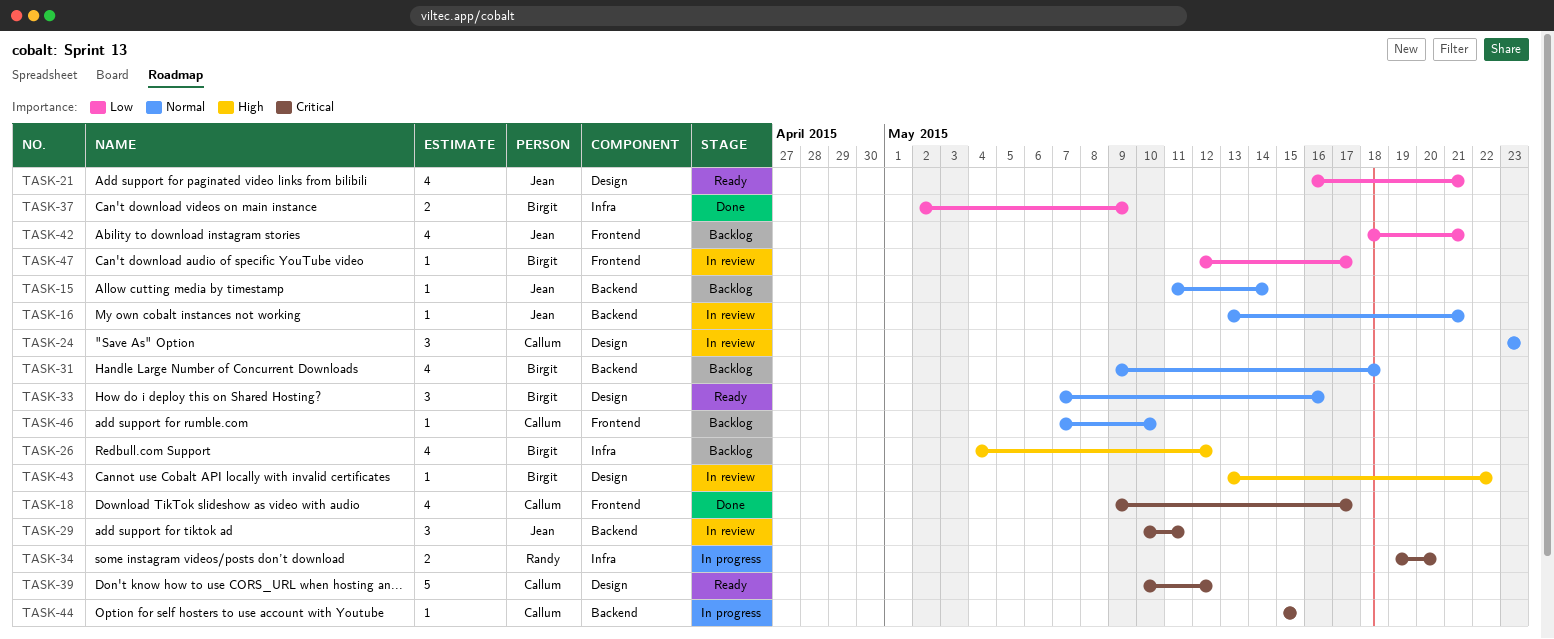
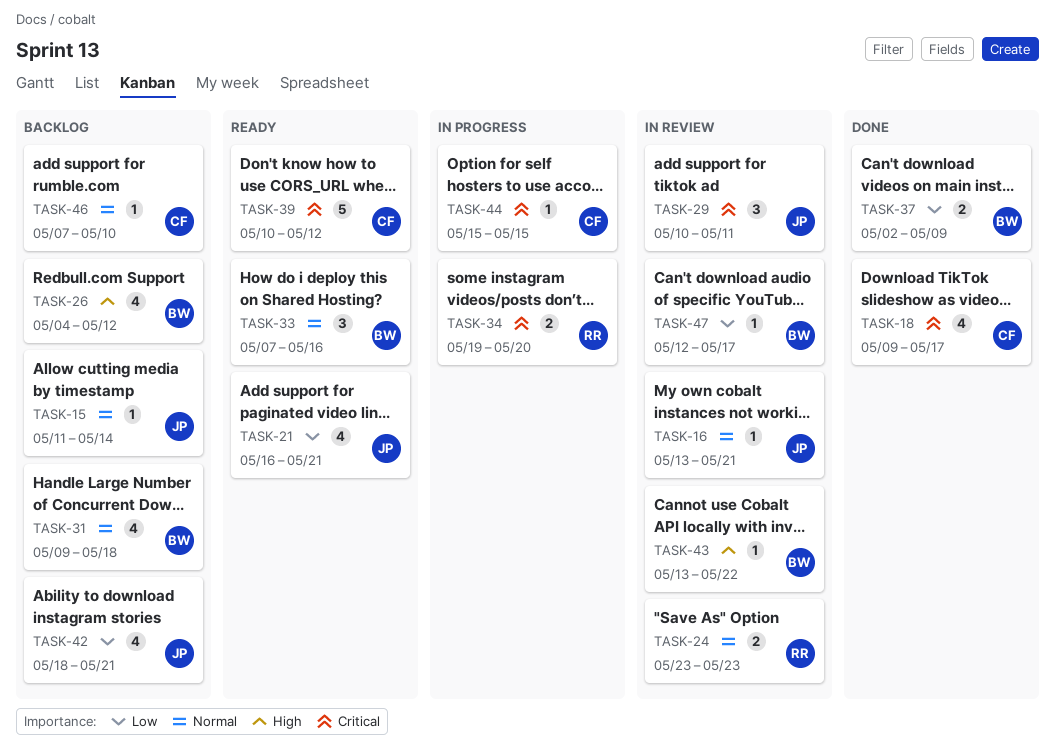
TASK-24, owner: Callum -> Randy
TASK-24, estimate: 3 -> 2

